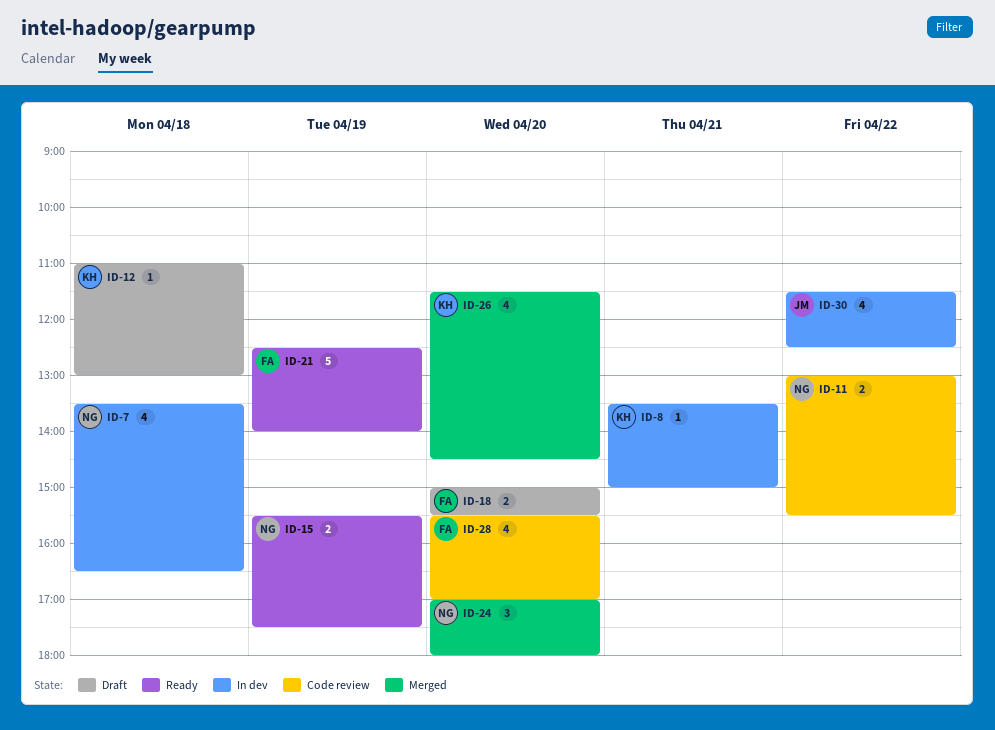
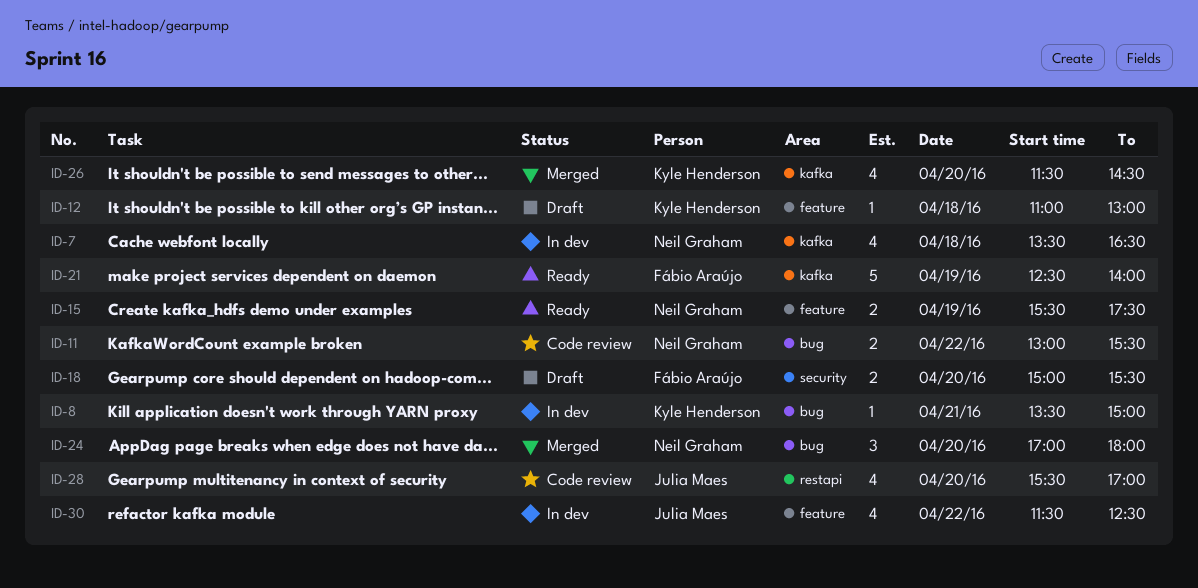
ID-28, owner: Fábio Araújo -> Julia Maes

